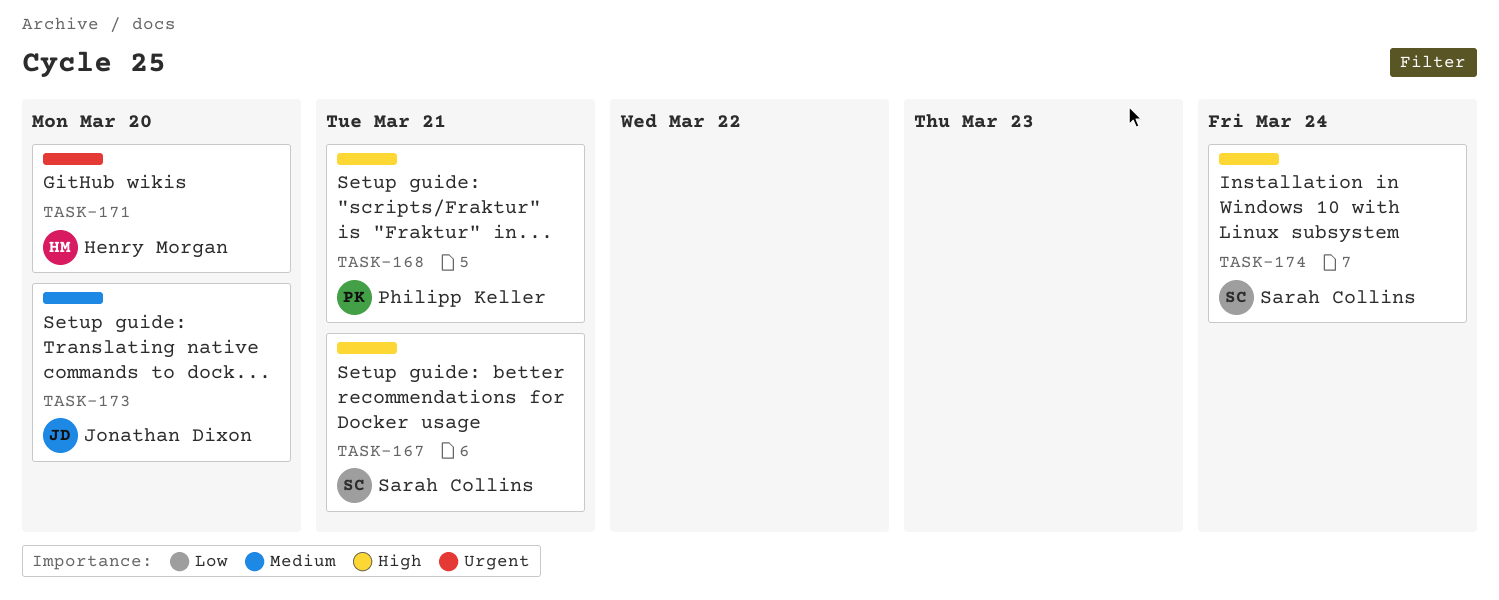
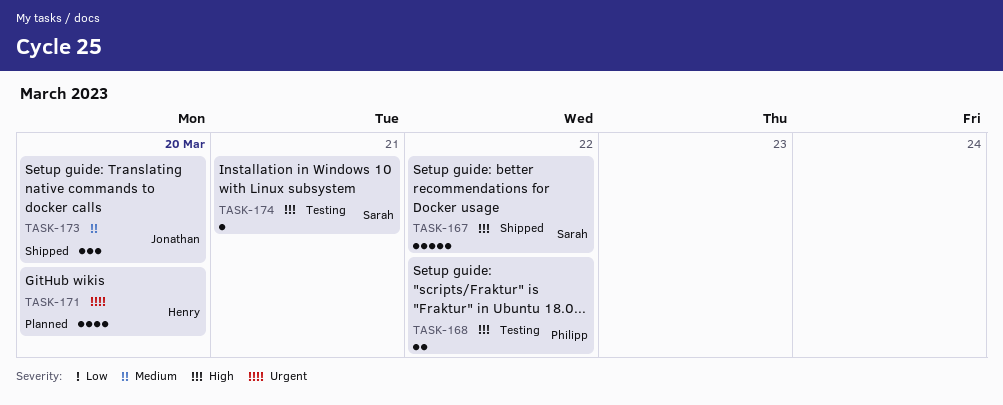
TASK-167, due: Mar 21 -> Mar 22
TASK-168, due: Mar 21 -> Mar 22
TASK-174, due: Mar 24 -> Mar 21

